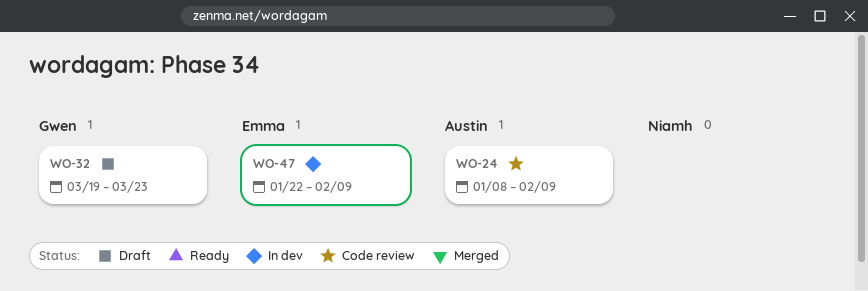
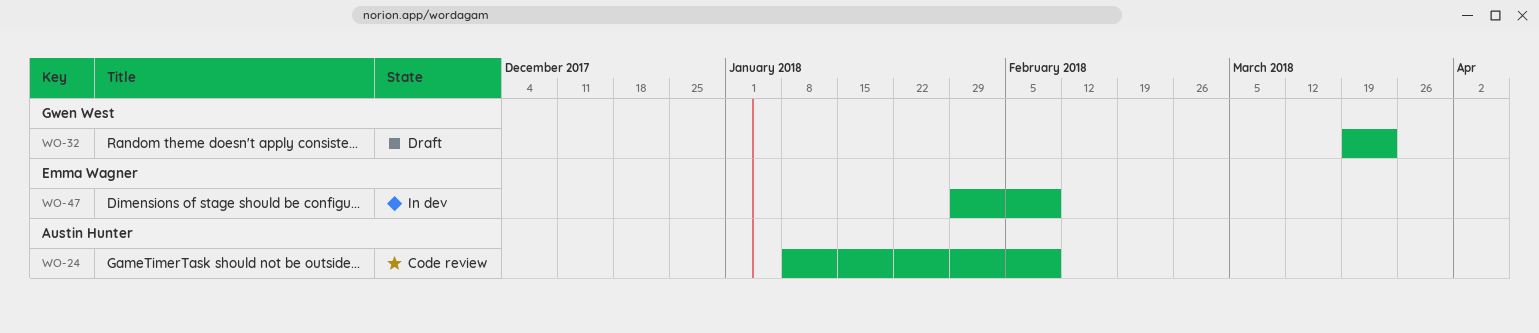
WO-47, start: Jan 22 -> Jan 29

